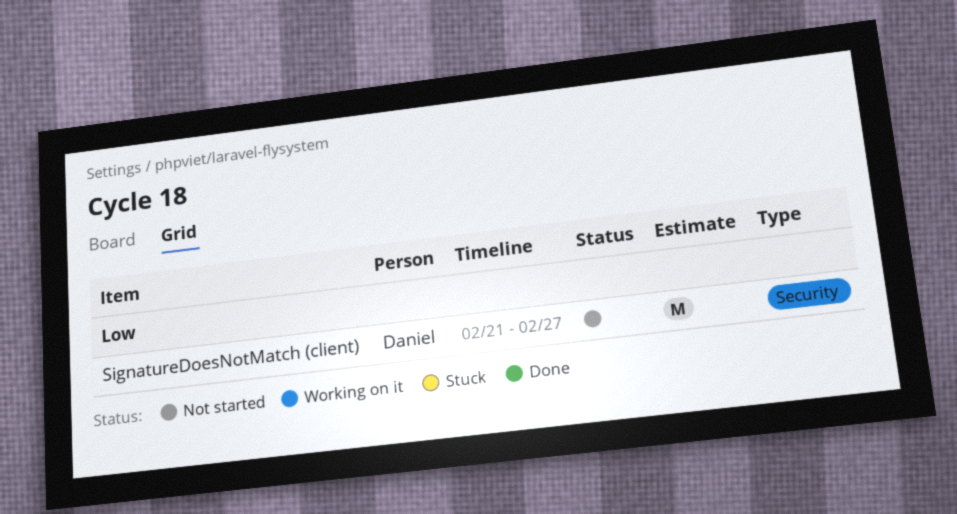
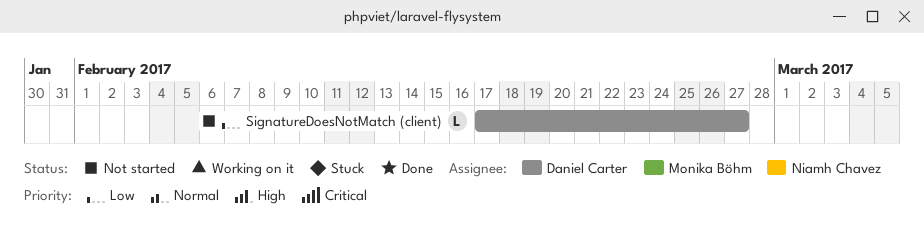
SignatureDoesNotMatch (client), estimate: M -> L
SignatureDoesNotMatch (client), start: Feb 21 -> Feb 17

